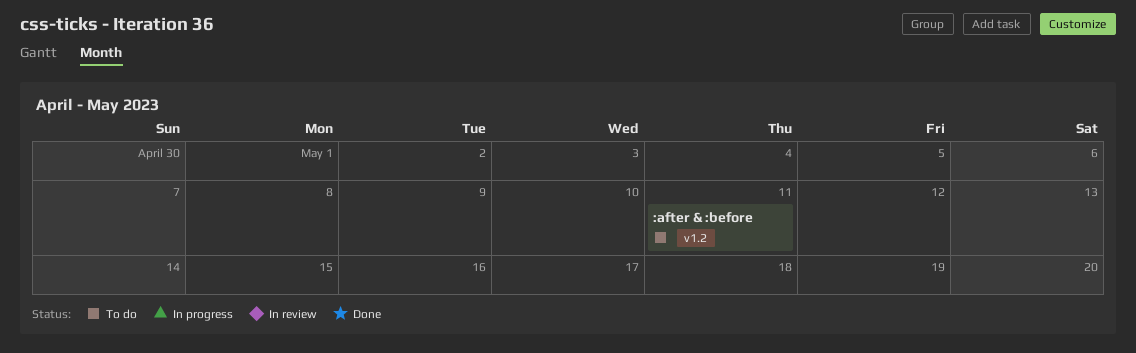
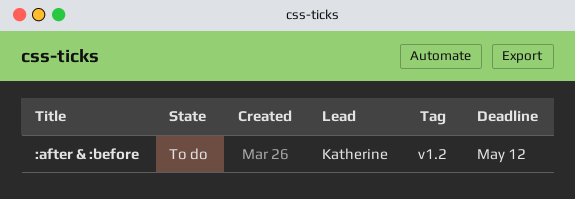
:after & :before, due: May 11 -> May 12

